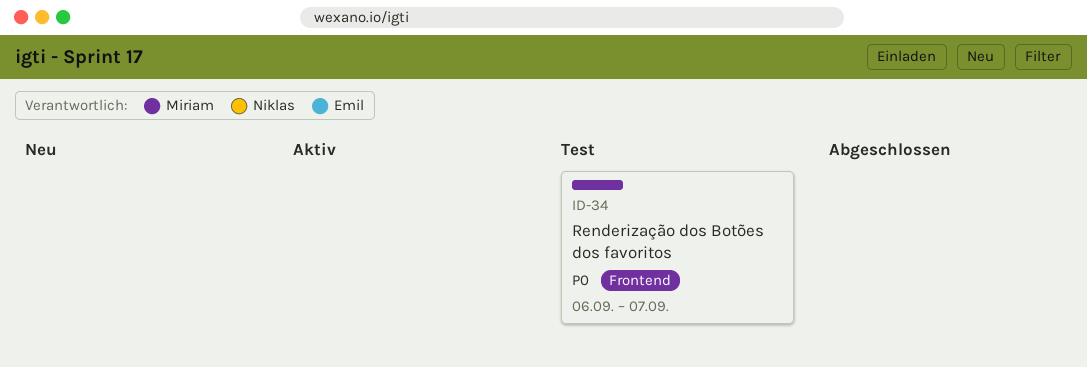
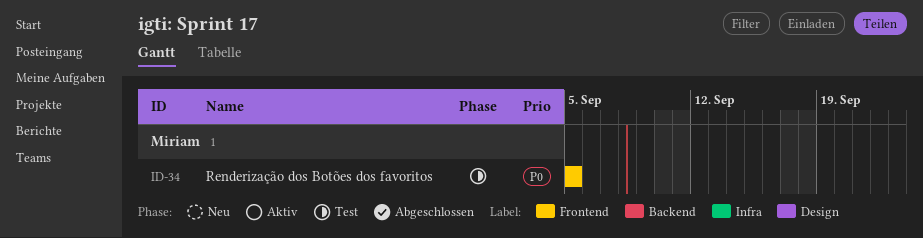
ID-34, start: Sep 6 -> Sep 5
ID-34, due: Sep 7 -> Sep 5

